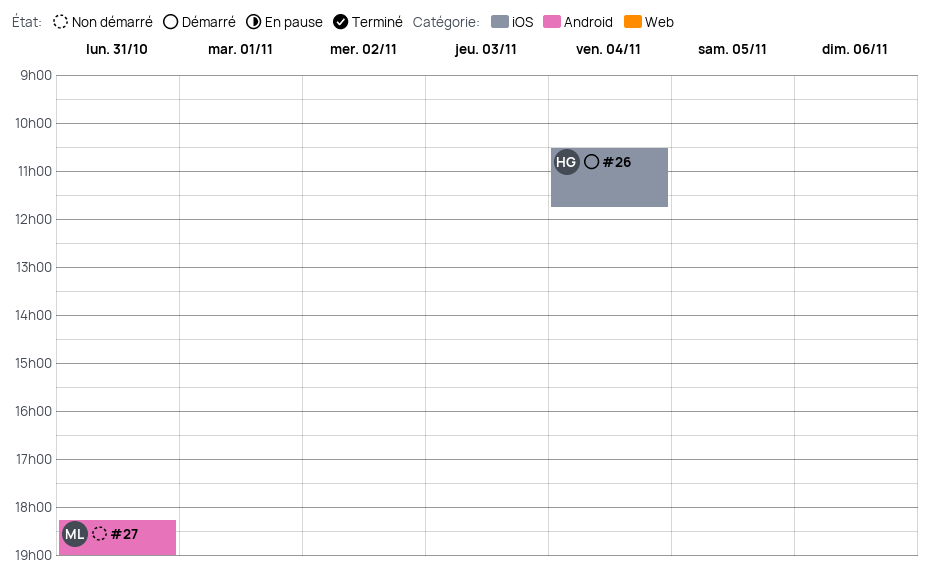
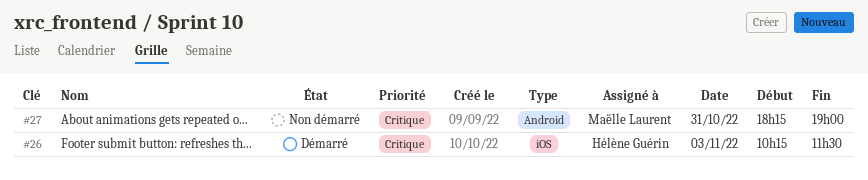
#26, day: Nov 4 -> Nov 3
#26, begins: 10:30 -> 10:15
#26, ends: 11:45 -> 11:30

